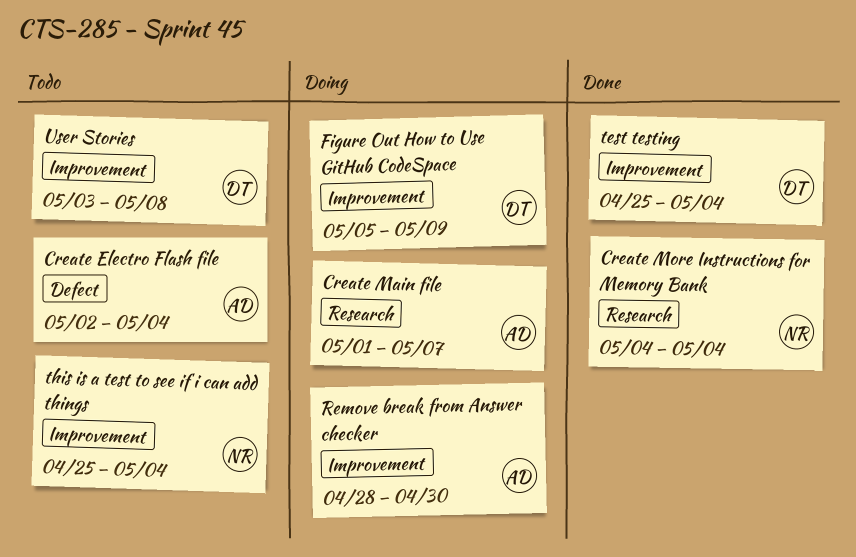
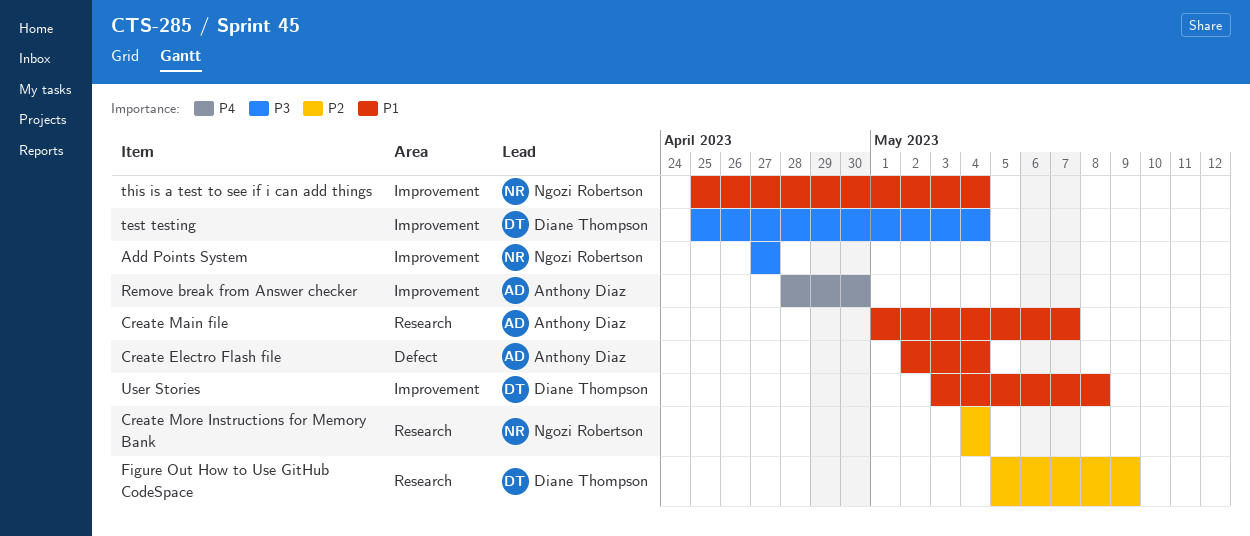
Add Points System: none -> present
Figure Out How to Use GitHub CodeSpace, label: Improvement -> Research

